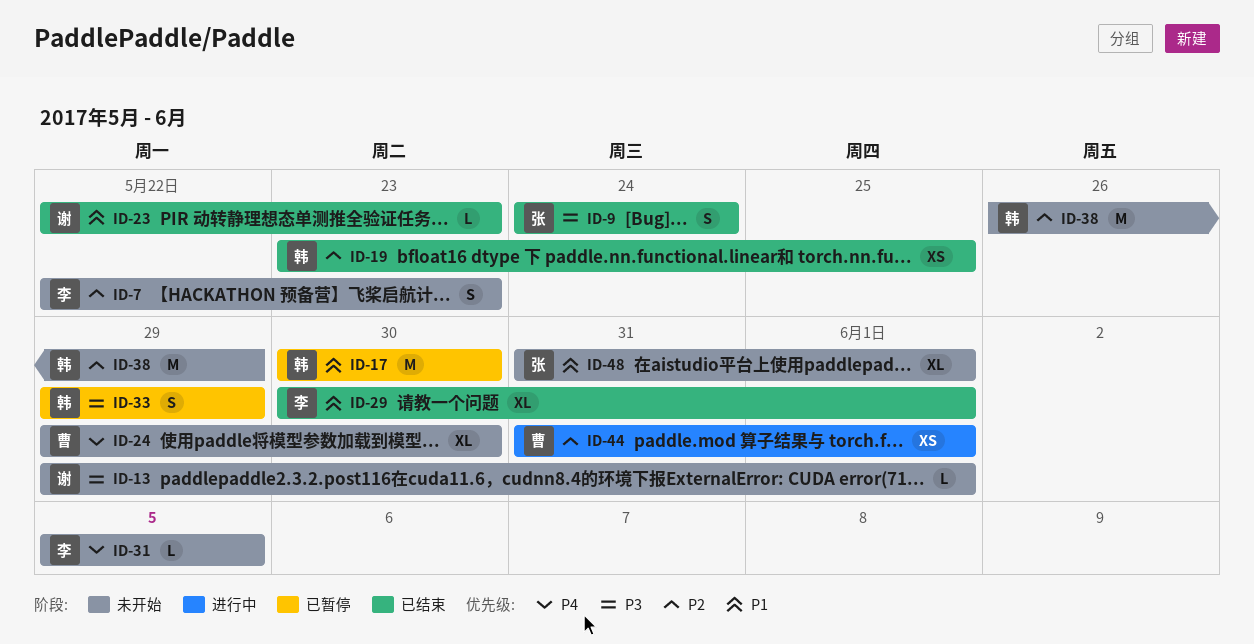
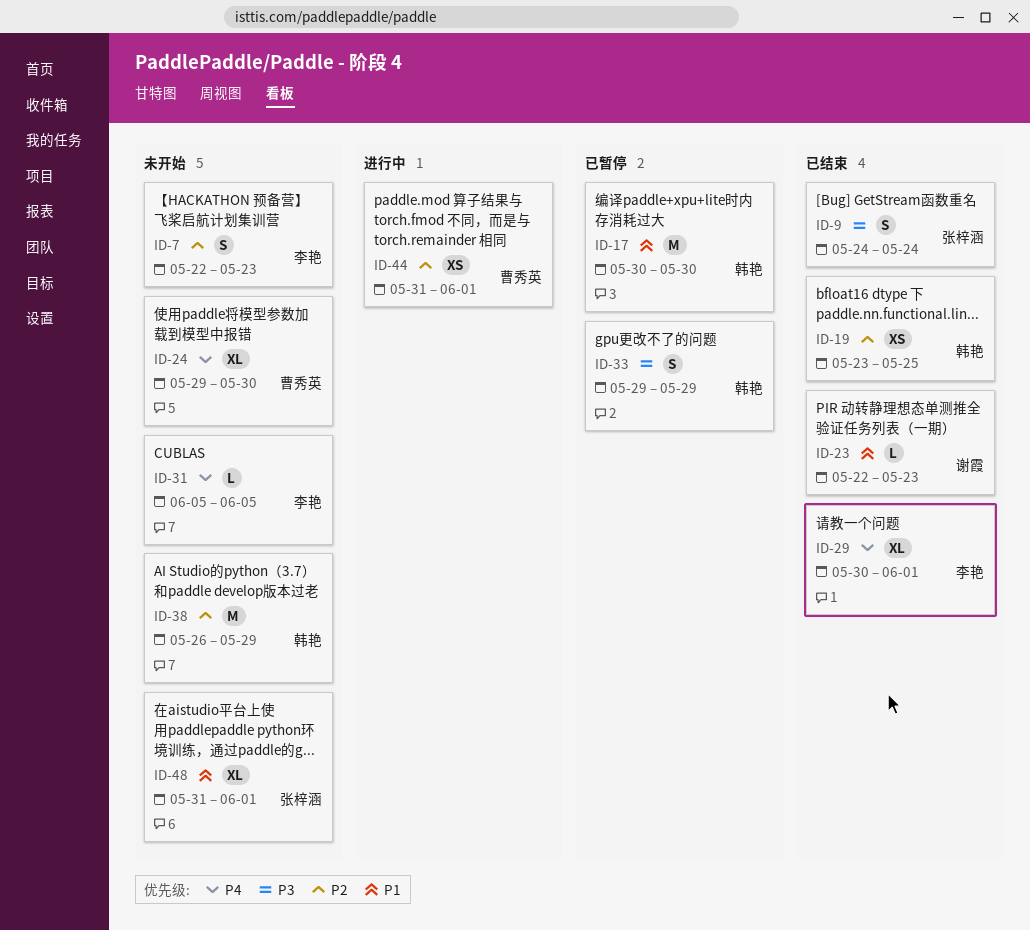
ID-13: present -> none
ID-29, priority: P1 -> P4

